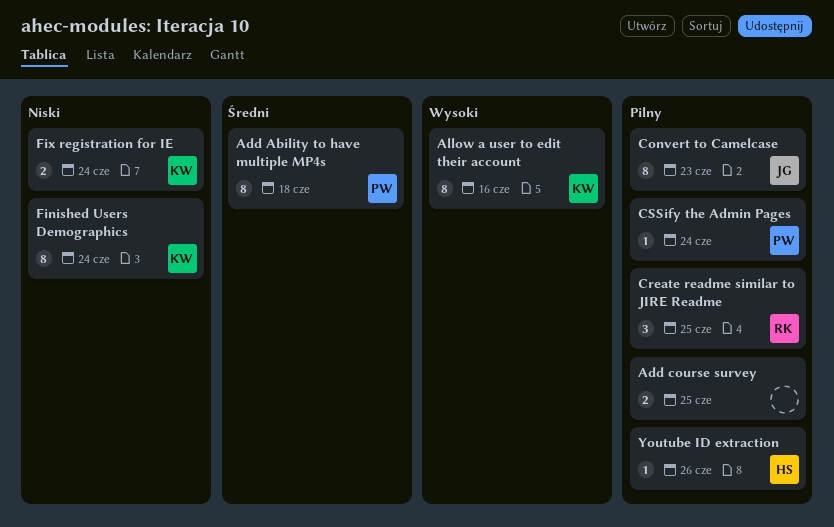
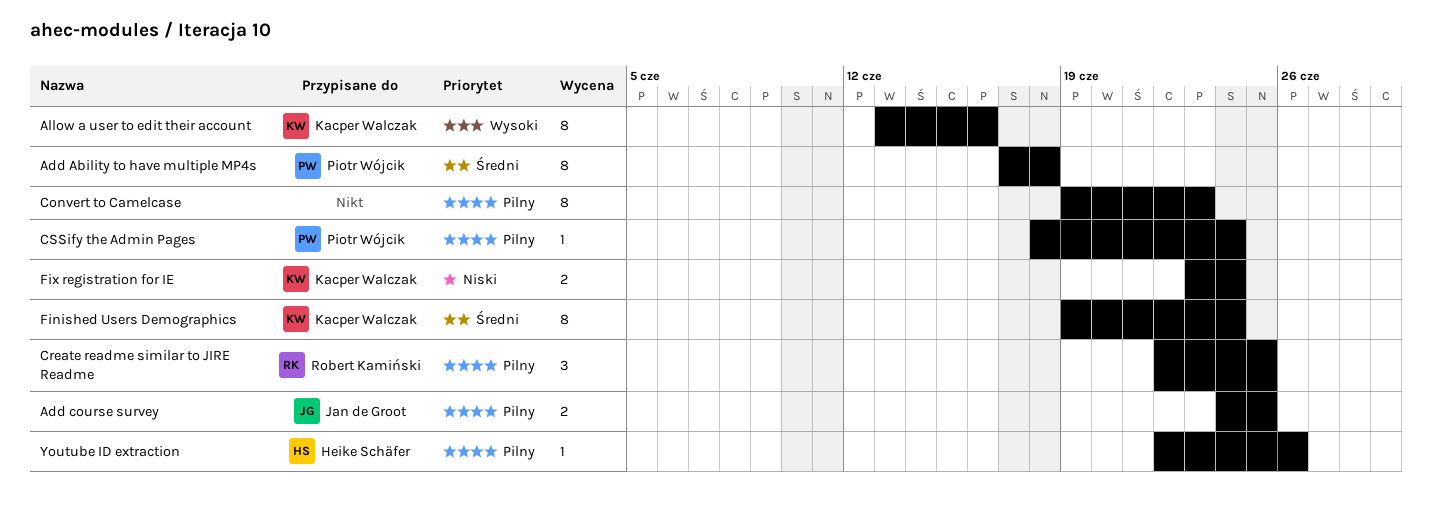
Add course survey, owner: none -> Jan de Groot
Convert to Camelcase, owner: Jan de Groot -> none
Finished Users Demographics, priority: Niski -> Średni

